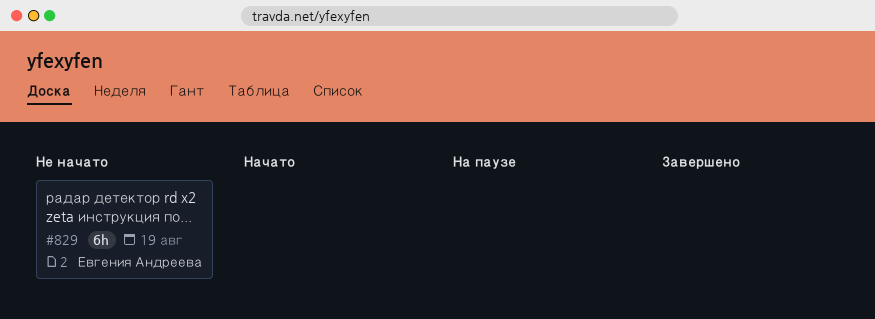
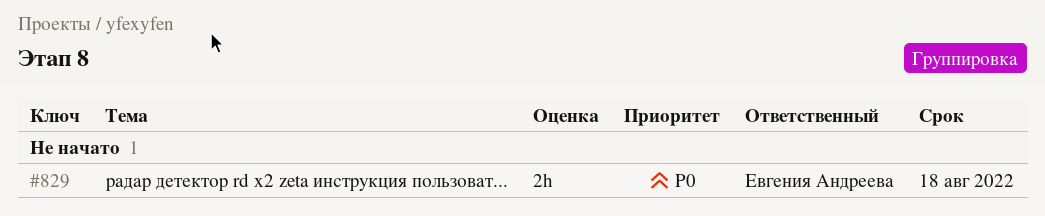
#829, estimate: 6h -> 2h
#829, due: Aug 19 -> Aug 18

